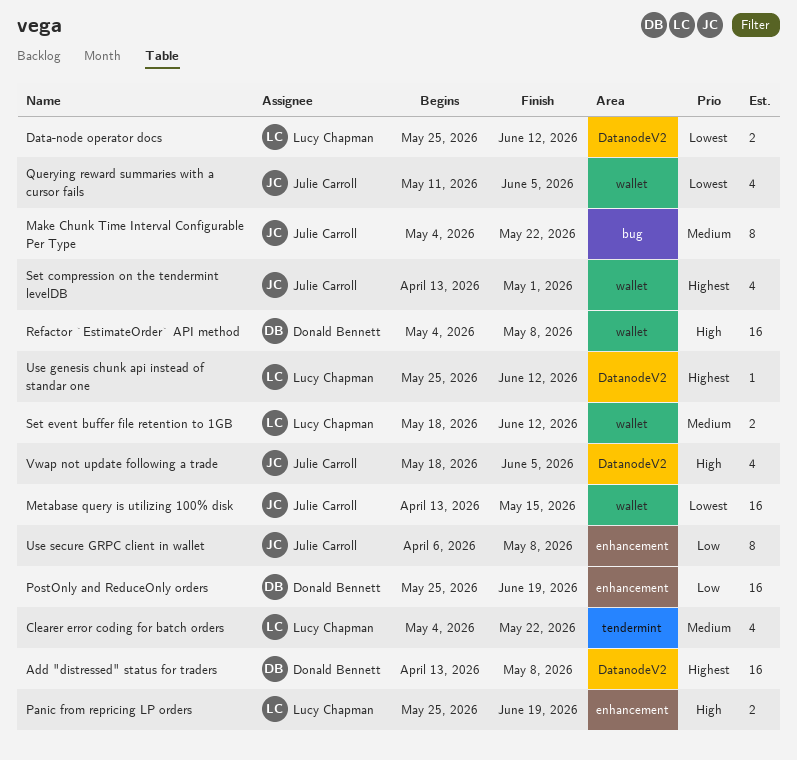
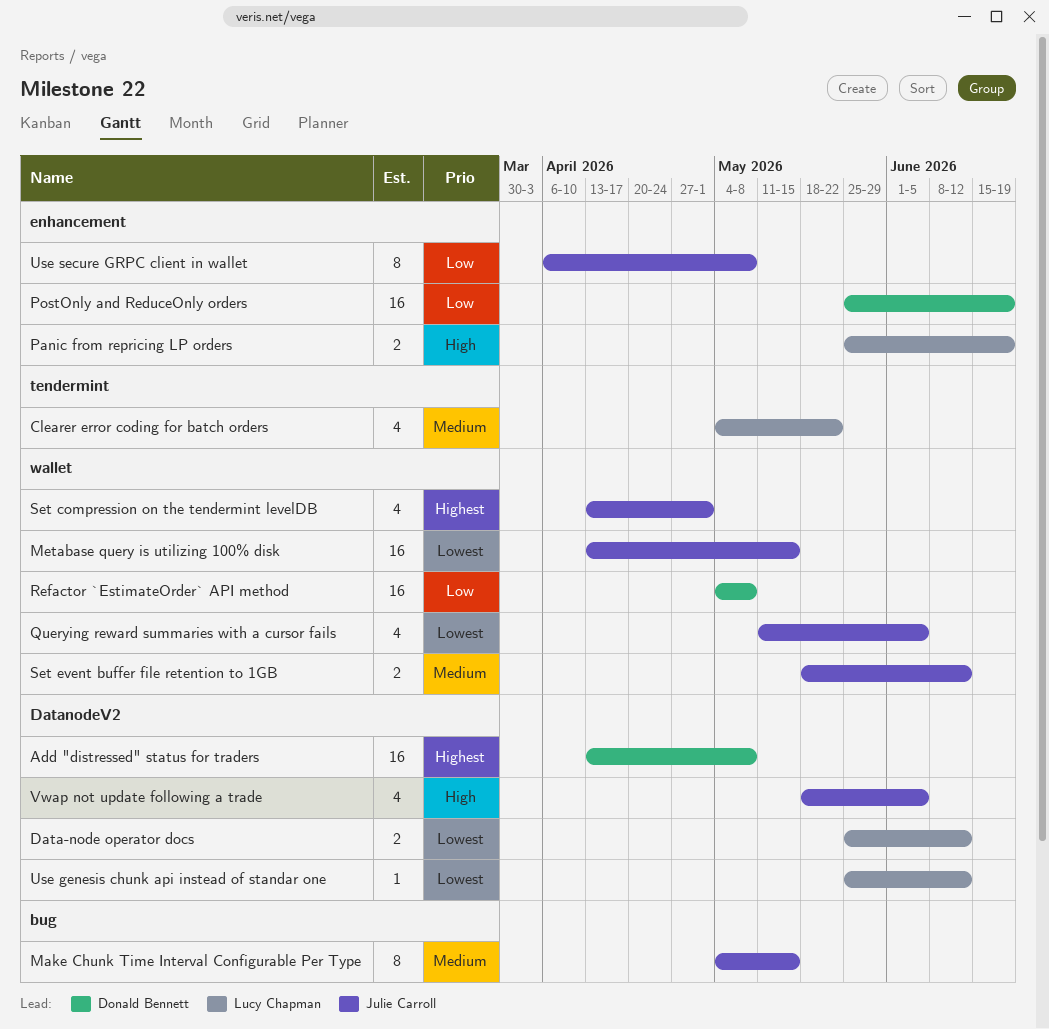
Make Chunk Time Interval Configurable Per Type, due: May 22 -> May 15
Refactor `EstimateOrder` API method, priority: High -> Low
Set event buffer file retention to 1GB, owner: Lucy Chapman -> Julie Carroll
Use genesis chunk api instead of standar one, priority: Highest -> Lowest

